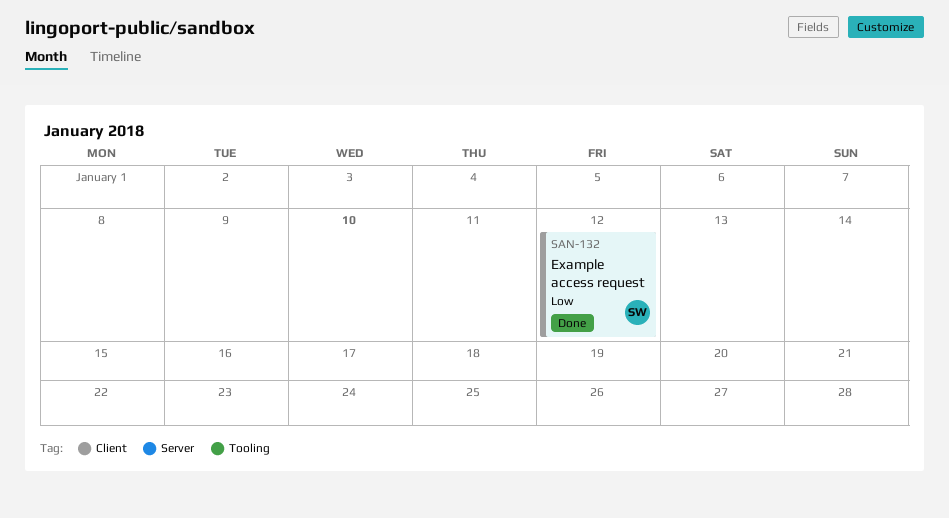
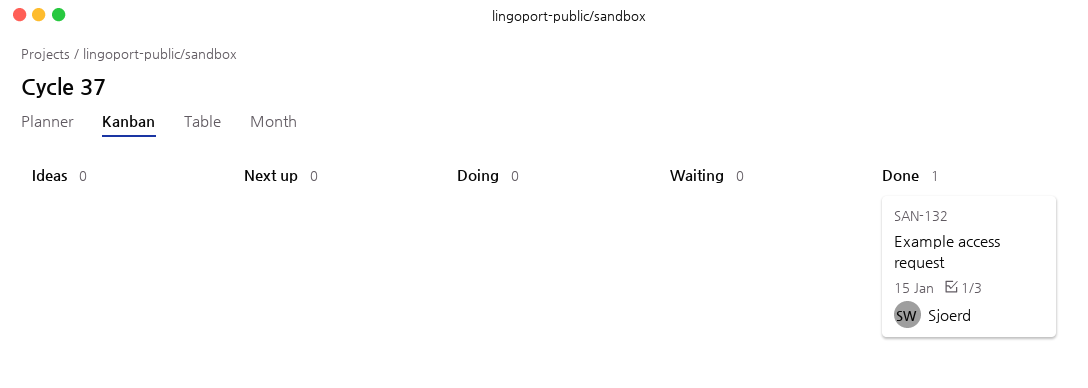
SAN-132, due: Jan 12 -> Jan 15

